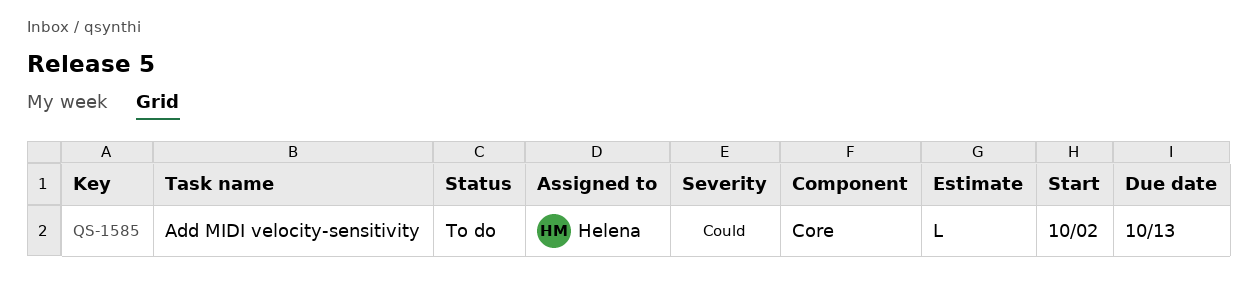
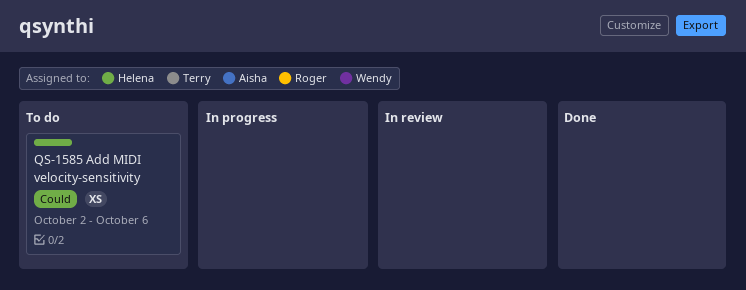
QS-1585, estimate: L -> XS
QS-1585, due: Oct 13 -> Oct 6

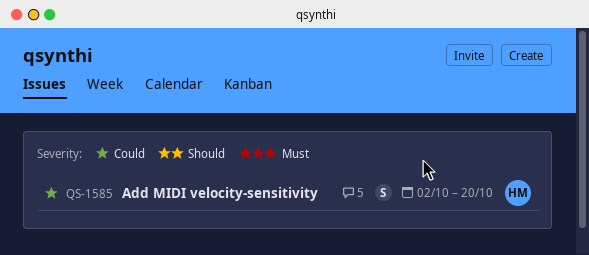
QS-1585, estimate: XS -> S
QS-1585, due: Oct 6 -> Oct 20

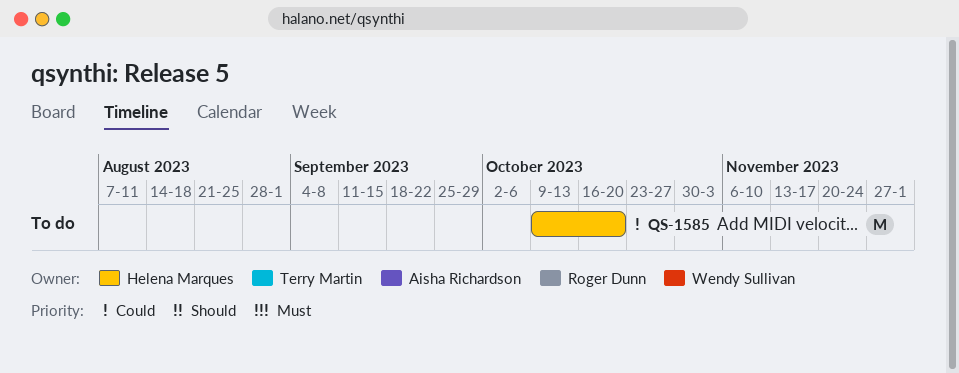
QS-1585, estimate: S -> M
QS-1585, start: Oct 2 -> Oct 9

